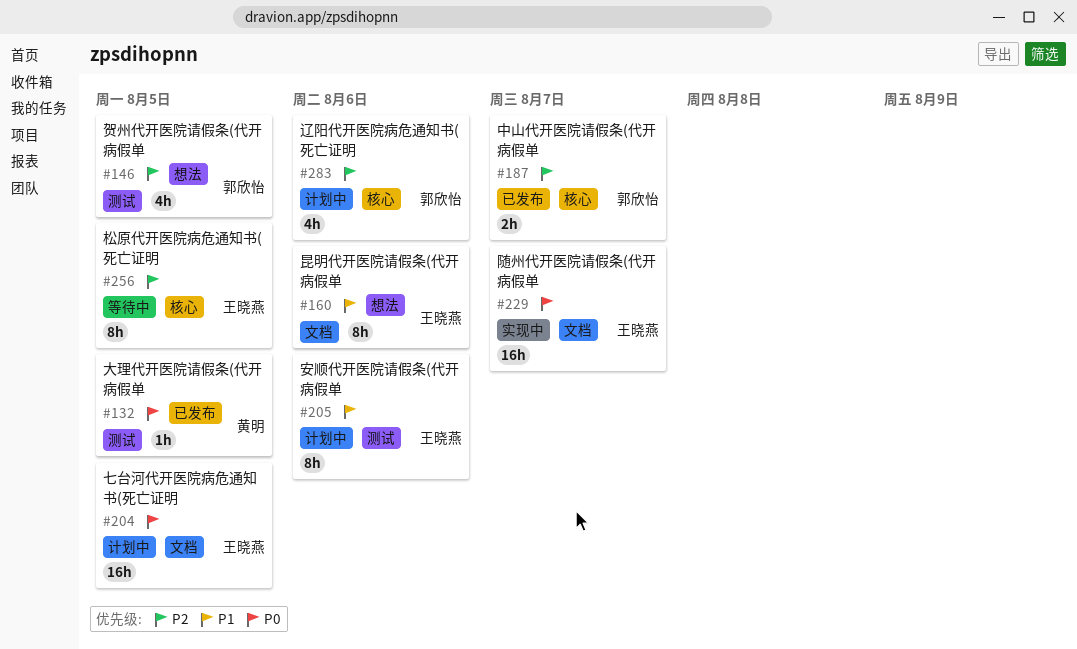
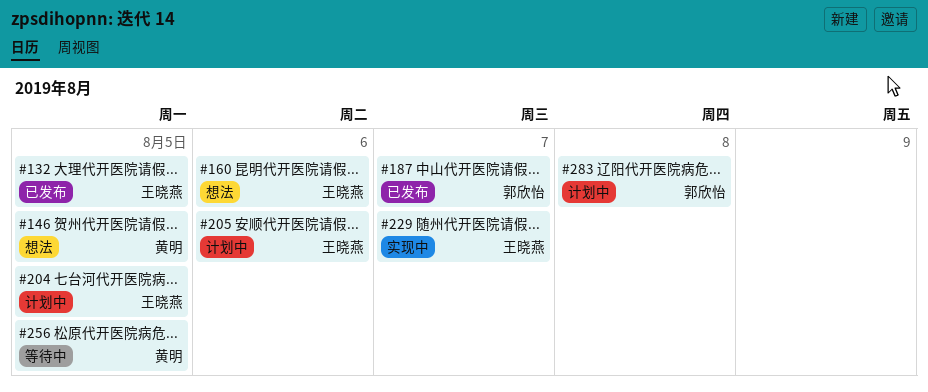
#132, owner: 黄明 -> 王晓燕
#146, owner: 郭欣怡 -> 黄明
#256, owner: 王晓燕 -> 黄明
#283, due: Aug 6 -> Aug 8

